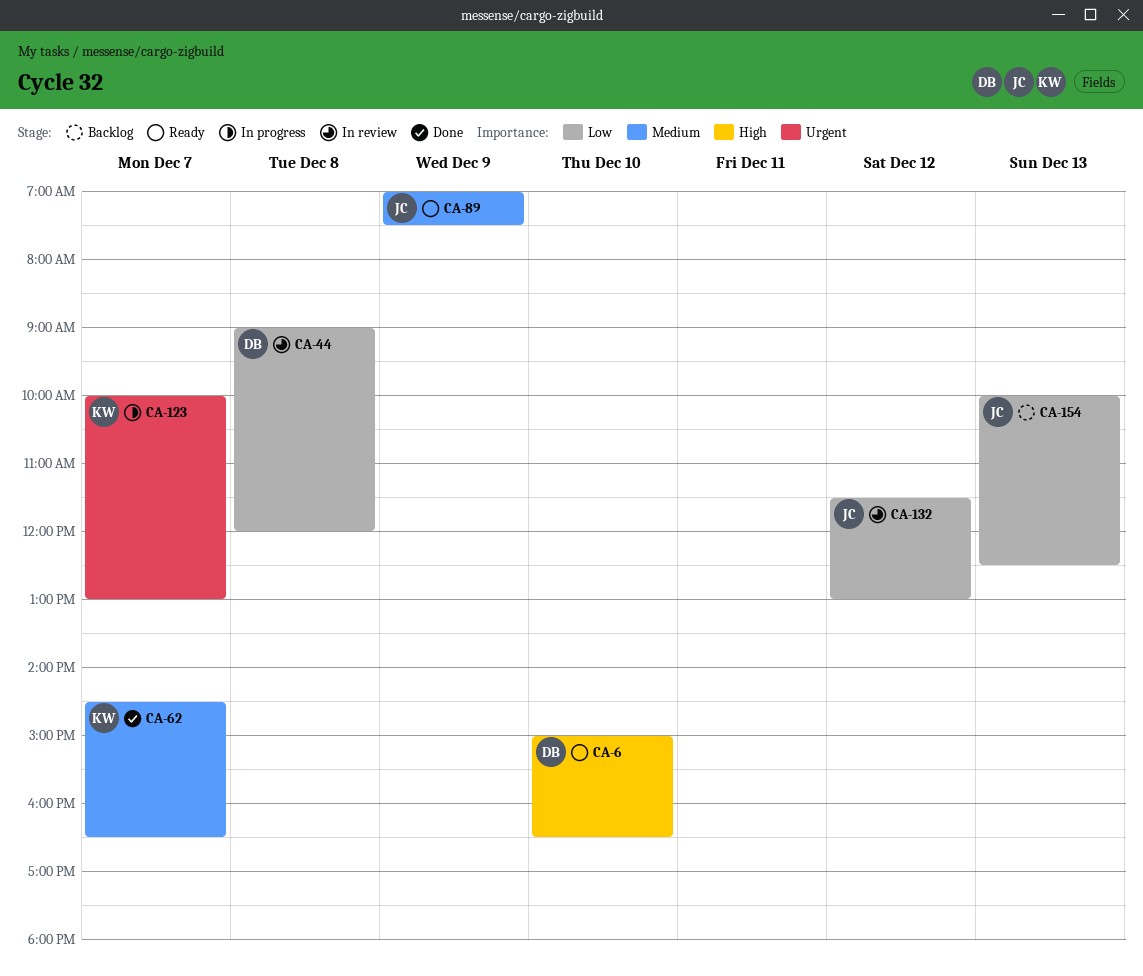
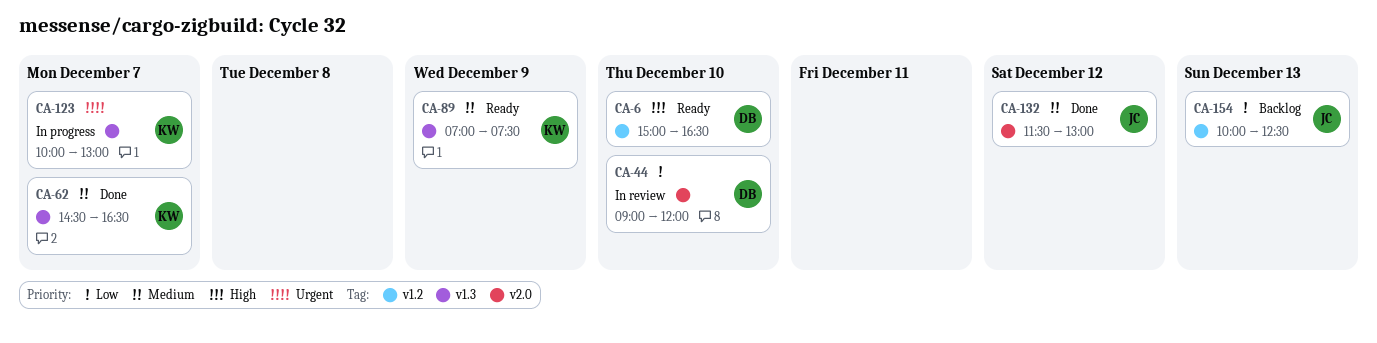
CA-44, day: Dec 8 -> Dec 10
CA-89, owner: JC -> KW
CA-132, status: In review -> Done
CA-132, priority: Low -> Medium

